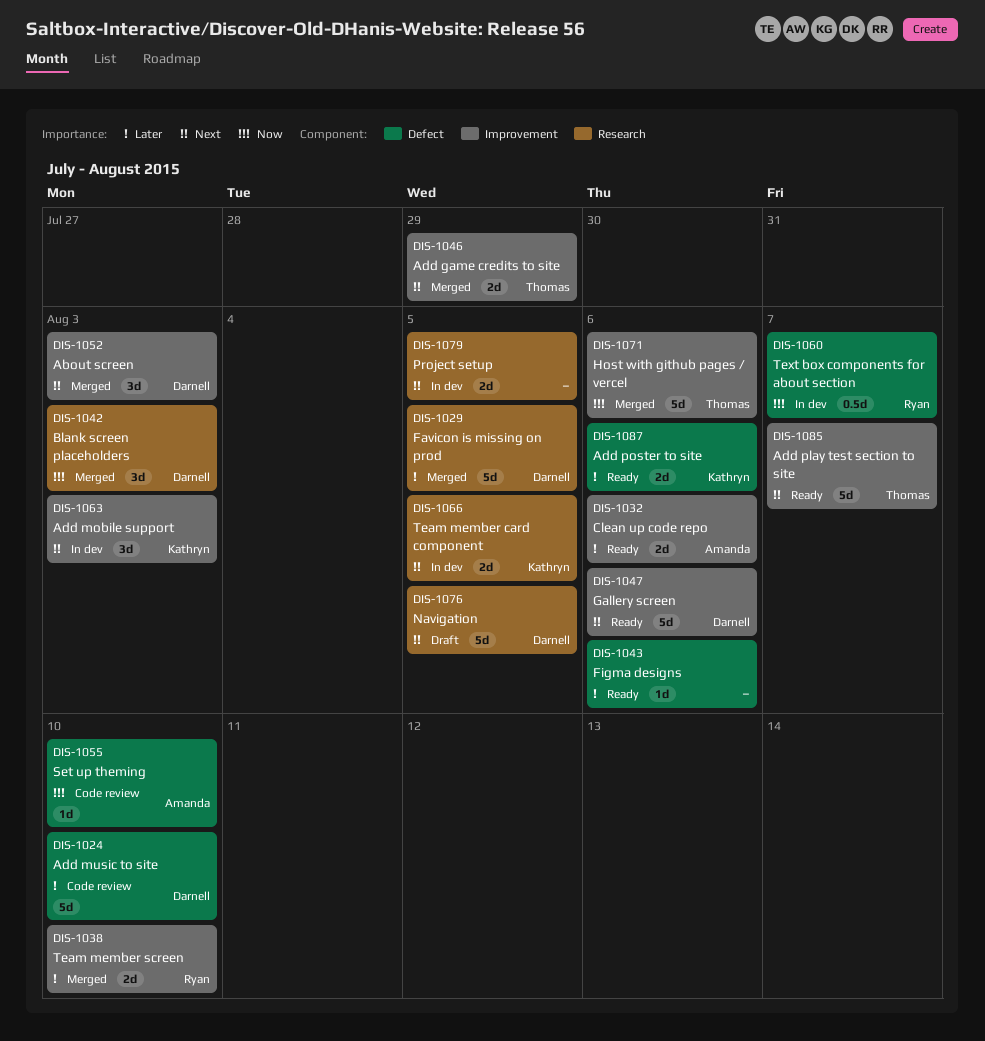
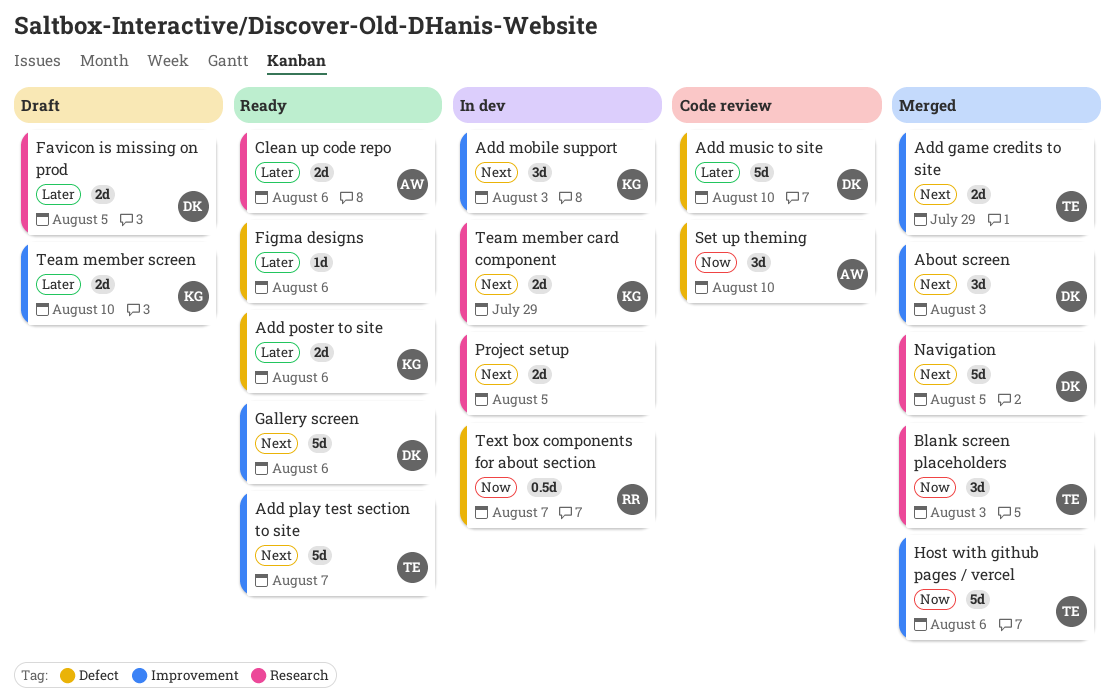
Blank screen placeholders, owner: Darnell -> Thomas
Clean up code repo, label: Improvement -> Research
Favicon is missing on prod, status: Merged -> Draft
Favicon is missing on prod, estimate: 5d -> 2d
Navigation, status: Draft -> Merged
Set up theming, estimate: 1d -> 3d
Team member card component, due: Aug 5 -> Jul 29
Team member screen, status: Merged -> Draft
Team member screen, owner: Ryan -> Kathryn

